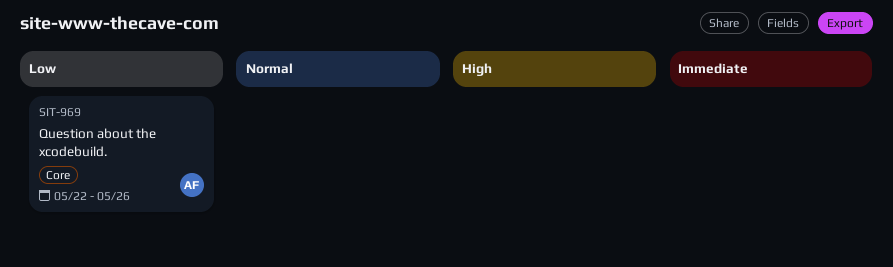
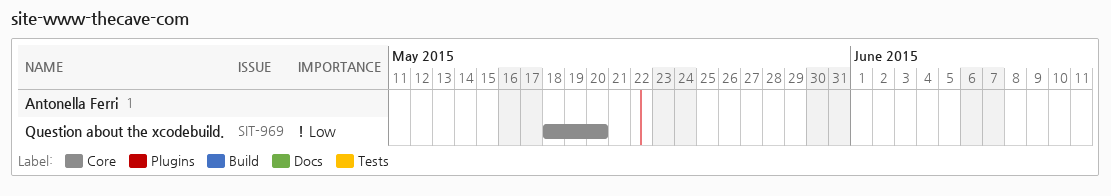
SIT-969, start: May 22 -> May 18
SIT-969, due: May 26 -> May 20

